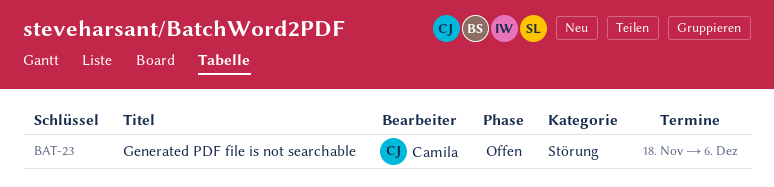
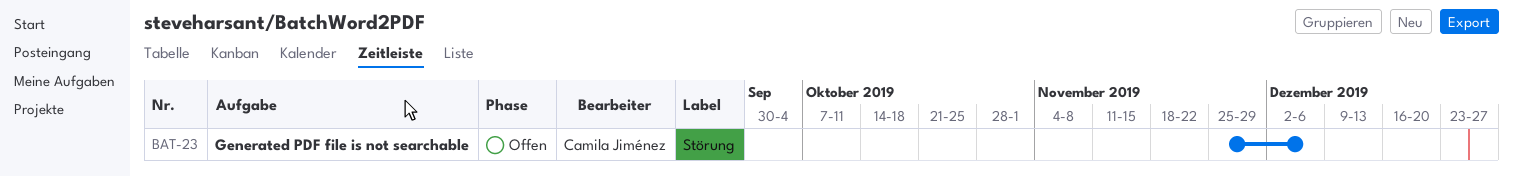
BAT-23, start: Nov 18 -> Nov 25

